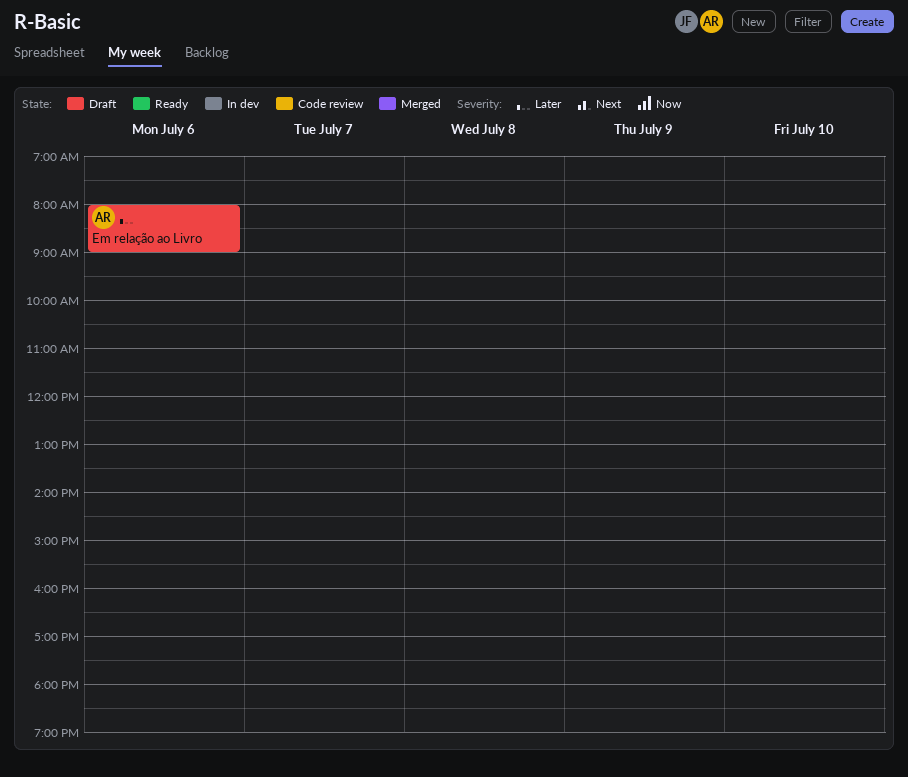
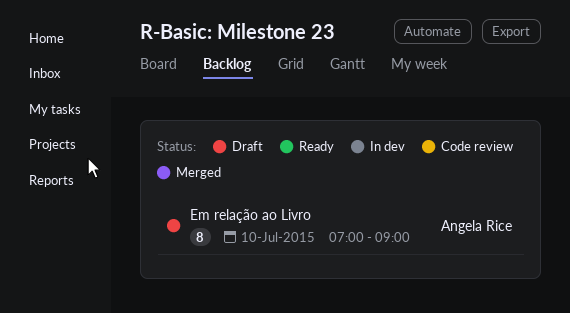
Em relação ao Livro, day: Jul 6 -> Jul 10
Em relação ao Livro, begins: 08:00 -> 07:00

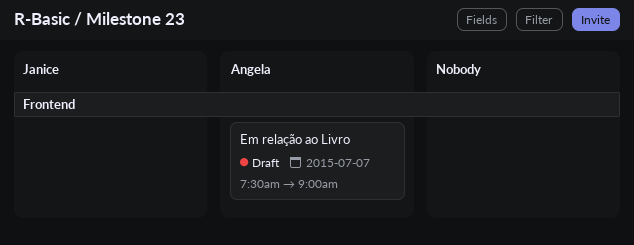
Em relação ao Livro, day: Jul 10 -> Jul 7
Em relação ao Livro, begins: 07:00 -> 07:30

